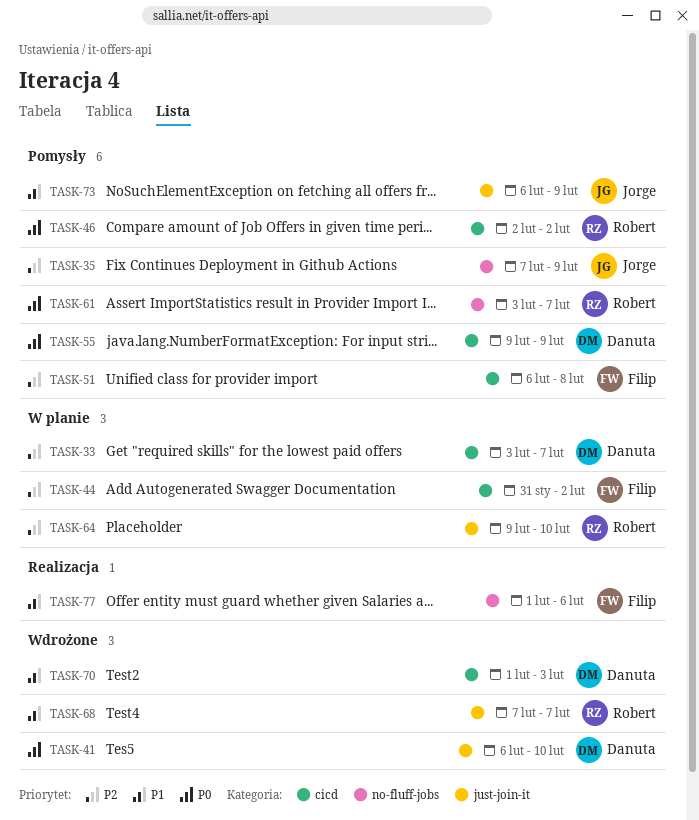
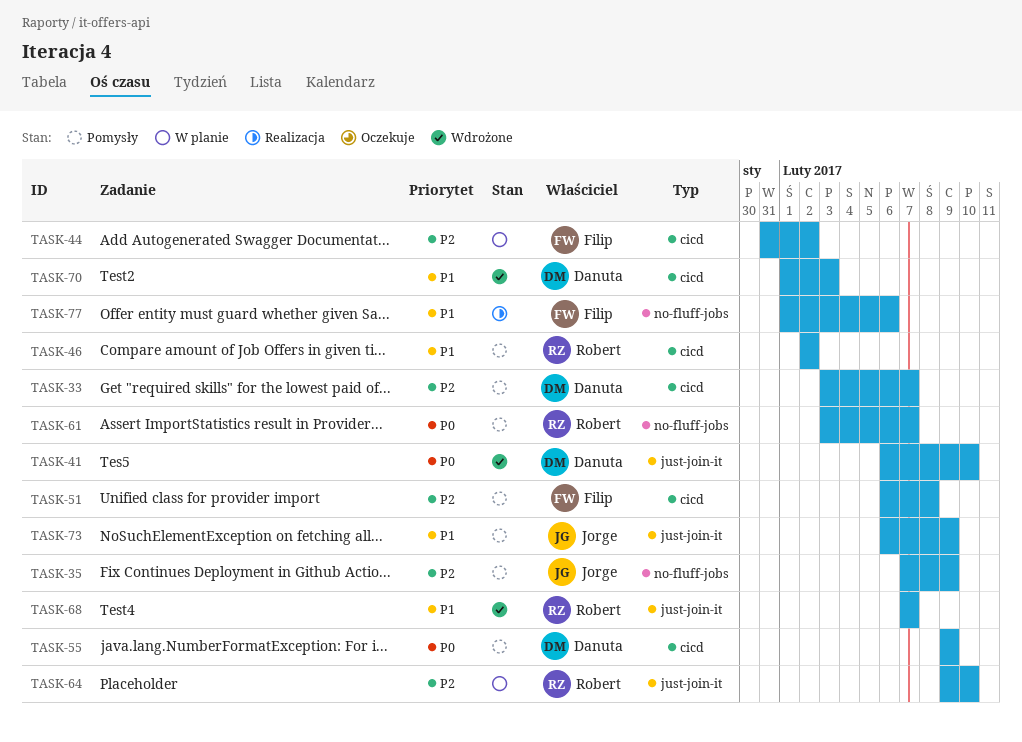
TASK-33, status: W planie -> Pomysły
TASK-46, priority: P0 -> P1

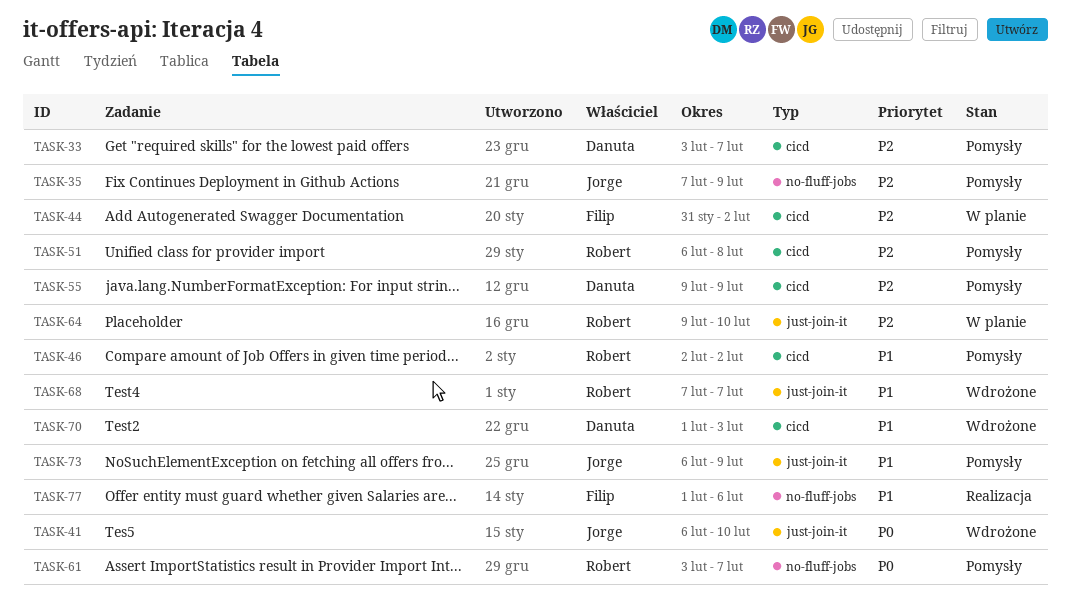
TASK-41, owner: Danuta -> Jorge
TASK-51, owner: Filip -> Robert
TASK-55, priority: P0 -> P2

